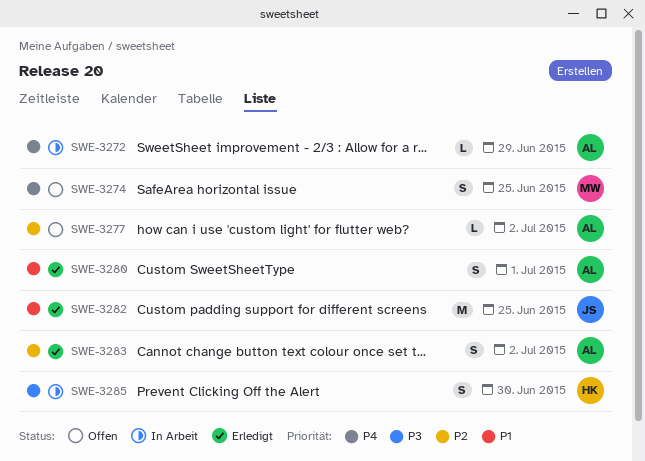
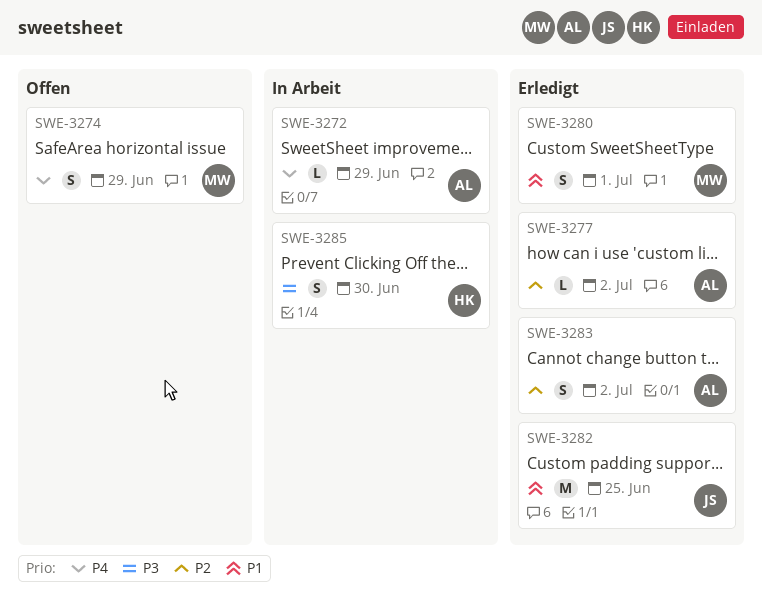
SWE-3274, due: Jun 25 -> Jun 29
SWE-3277, status: Offen -> Erledigt
SWE-3280, owner: AL -> MW

